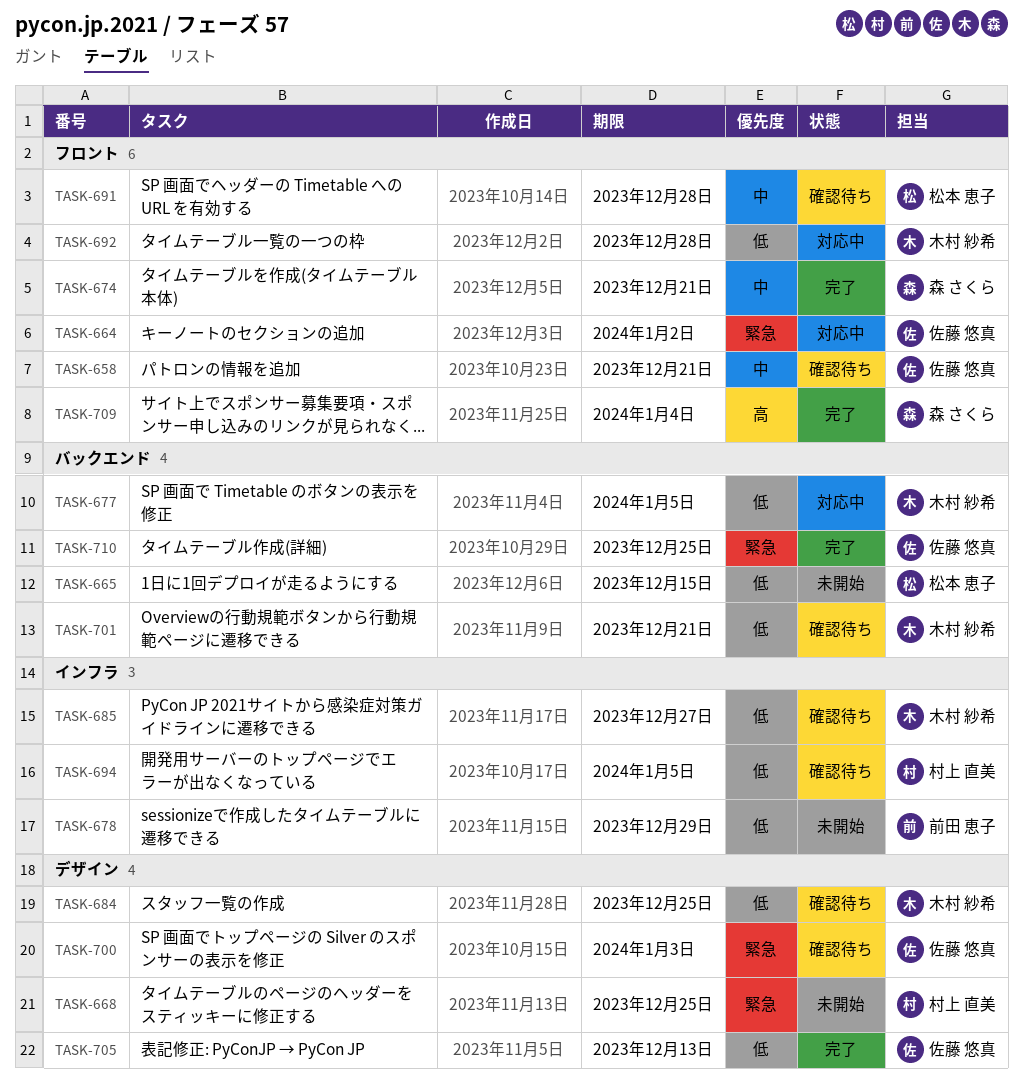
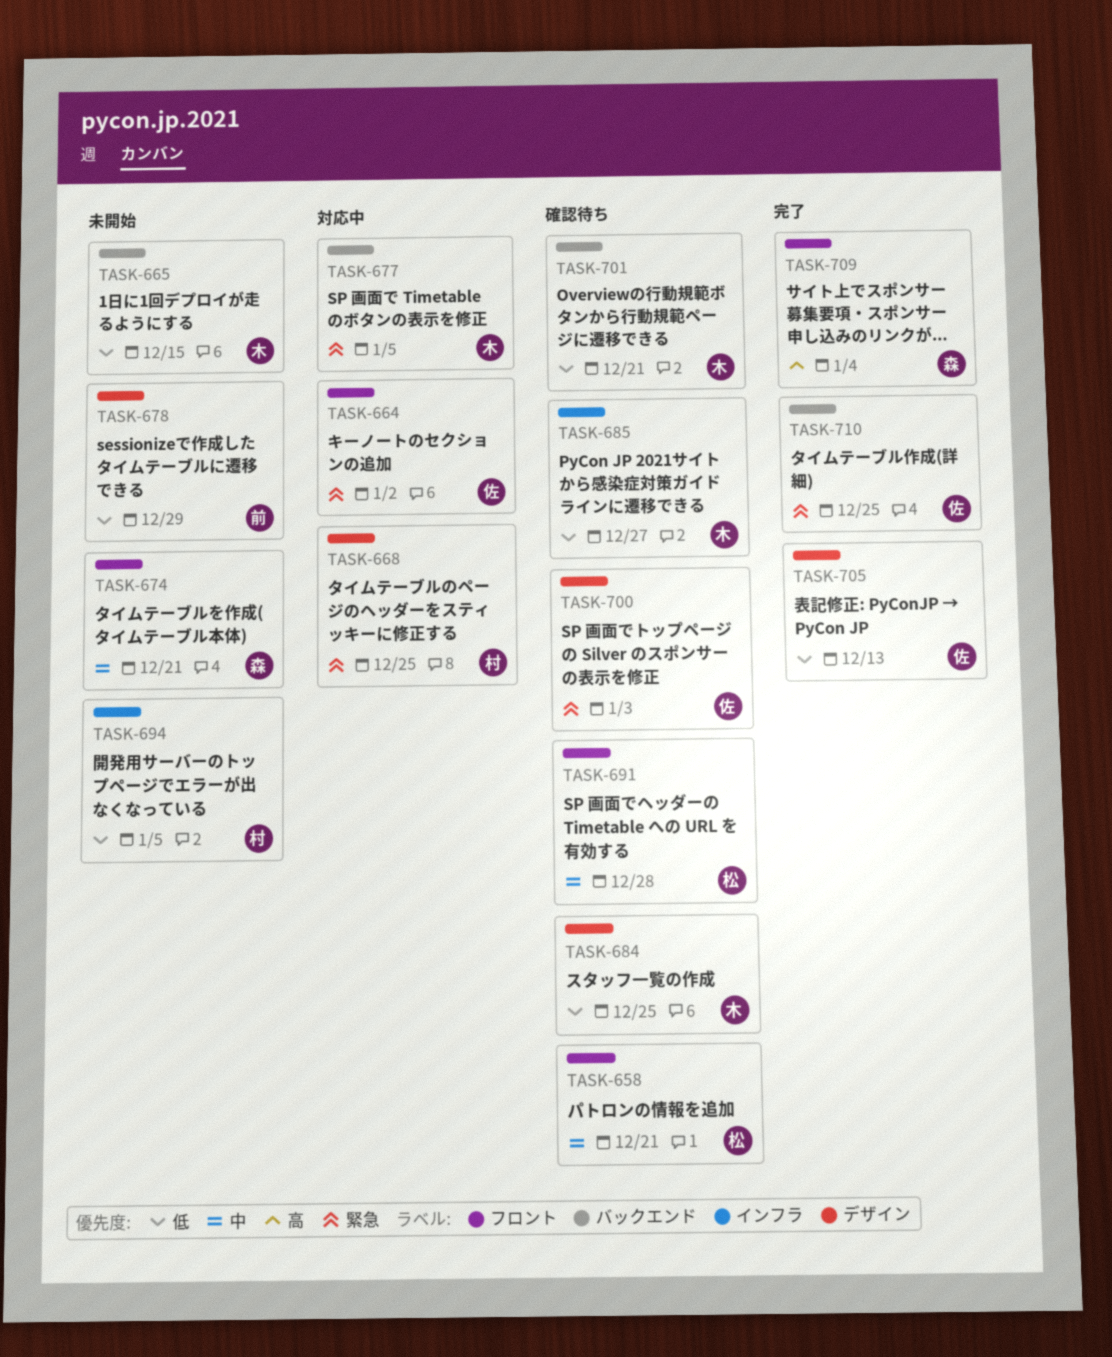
TASK-658, owner: 佐藤 悠真 -> 松本 恵子
TASK-665, owner: 松本 恵子 -> 木村 紗希
TASK-668, status: 未開始 -> 対応中
TASK-674, status: 完了 -> 未開始
TASK-677, priority: 低 -> 緊急
TASK-678, label: インフラ -> デザイン
TASK-692: present -> none
TASK-694, status: 確認待ち -> 未開始

